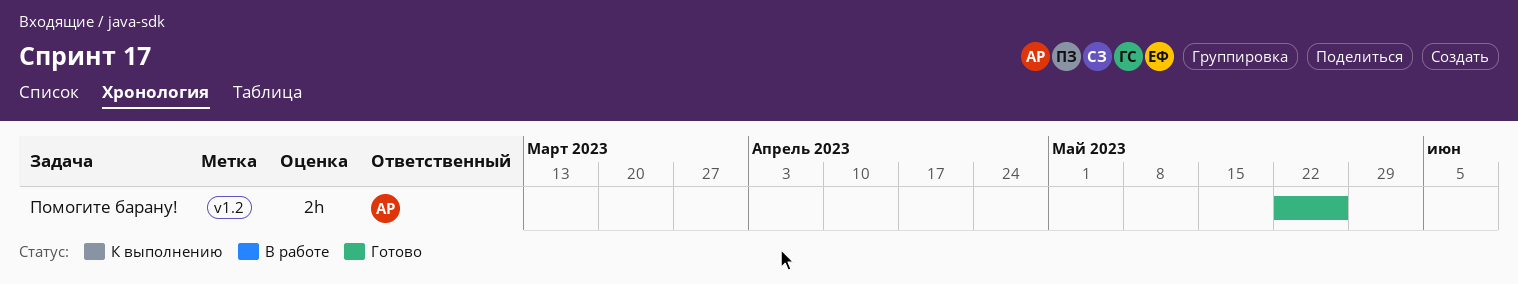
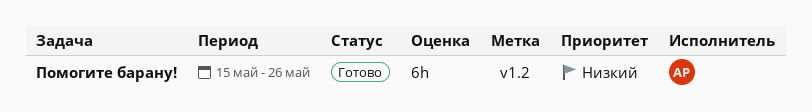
Помогите барану!, estimate: 2h -> 6h
Помогите барану!, start: May 22 -> May 15

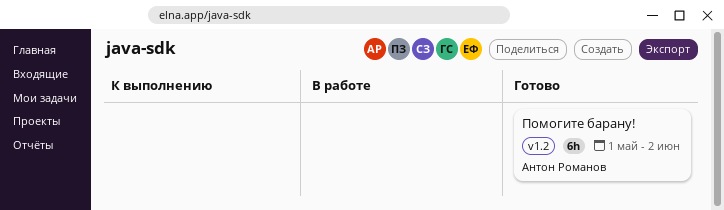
Помогите барану!, start: May 15 -> May 1
Помогите барану!, due: May 26 -> Jun 2

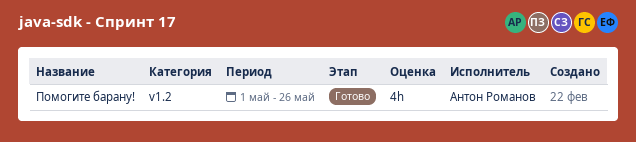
Помогите барану!, estimate: 6h -> 4h
Помогите барану!, due: Jun 2 -> May 26

